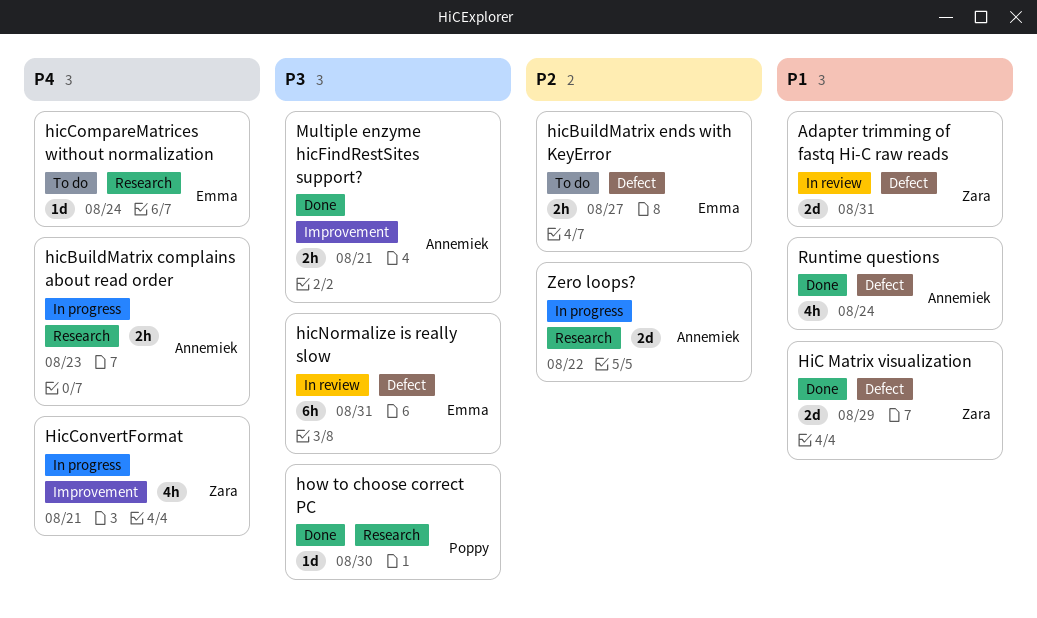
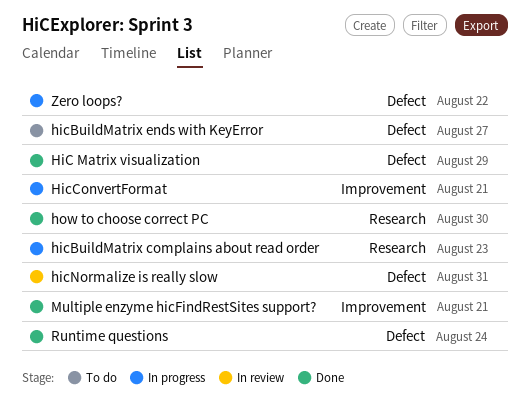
Adapter trimming of fastq Hi-C raw reads: present -> none
hicCompareMatrices without normalization: present -> none
Zero loops?, label: Research -> Defect

